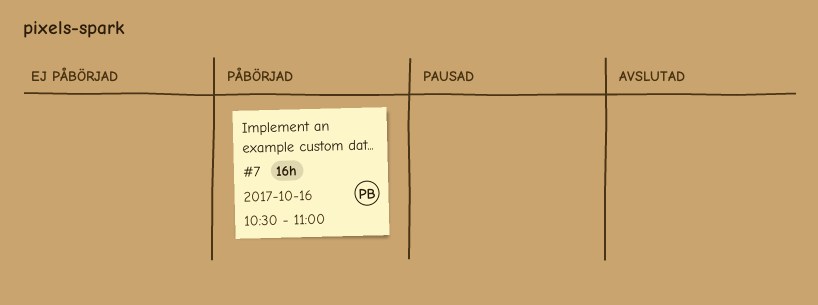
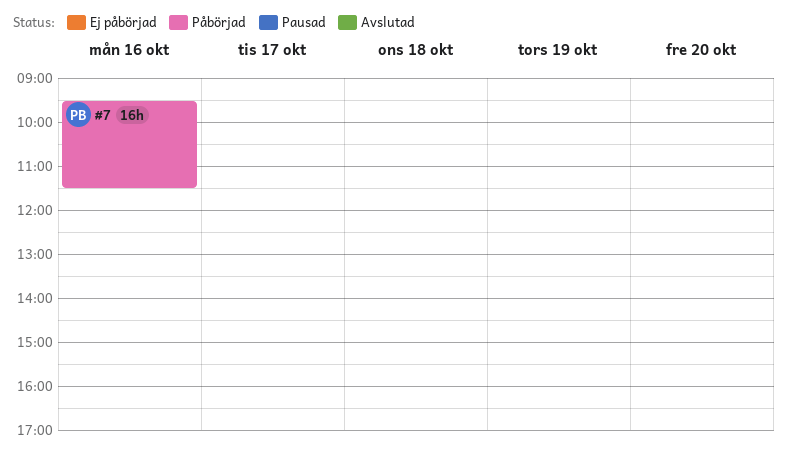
#7, begins: 10:30 -> 09:30
#7, ends: 11:00 -> 11:30

